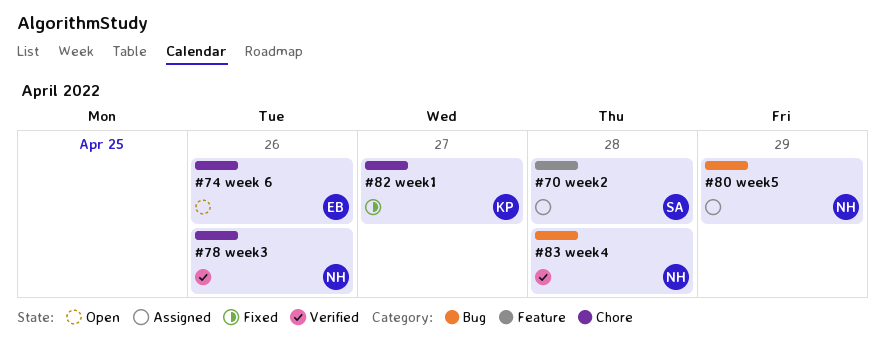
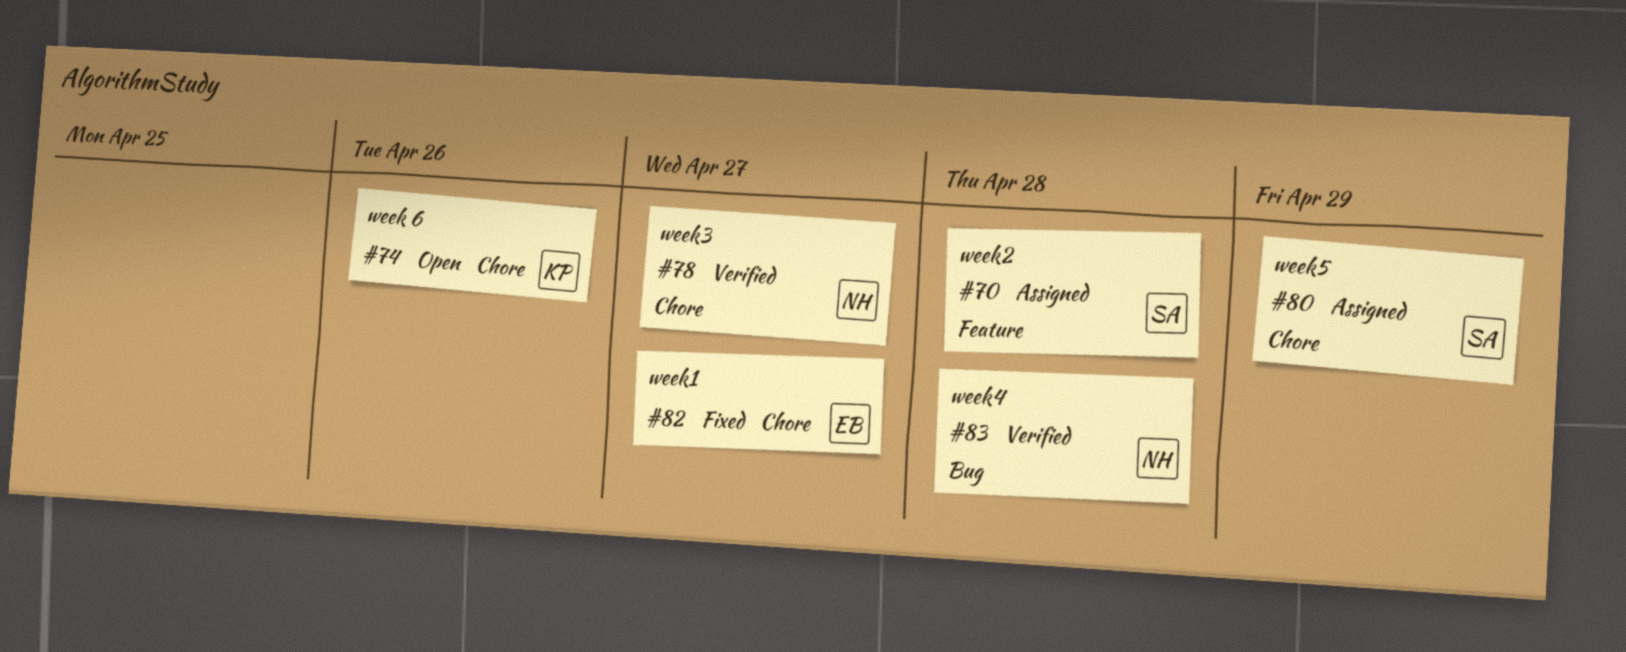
#74, owner: EB -> KP
#78, due: Apr 26 -> Apr 27
#80, owner: NH -> SA
#80, label: Bug -> Chore
#82, owner: KP -> EB

